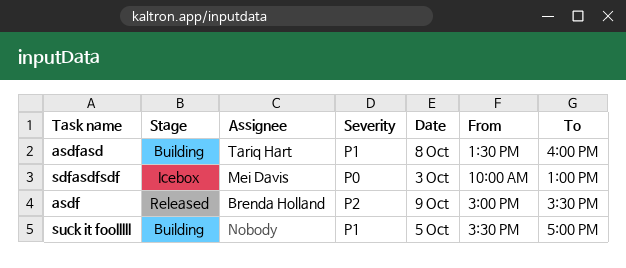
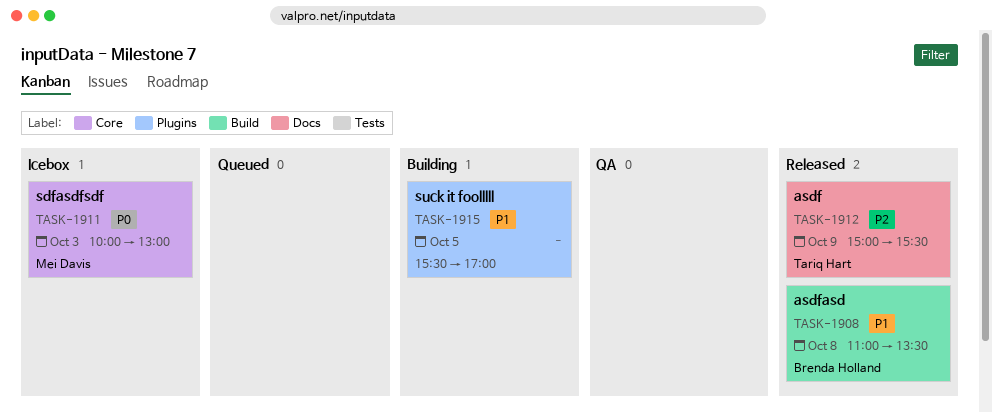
asdf, owner: Brenda Holland -> Tariq Hart
asdfasd, status: Building -> Released
asdfasd, owner: Tariq Hart -> Brenda Holland
asdfasd, begins: 13:30 -> 11:00
asdfasd, ends: 16:00 -> 13:30

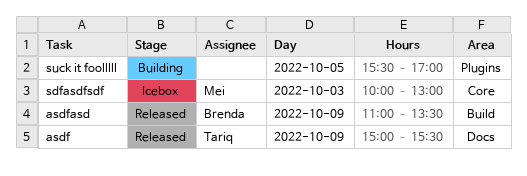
asdfasd, day: Oct 8 -> Oct 9

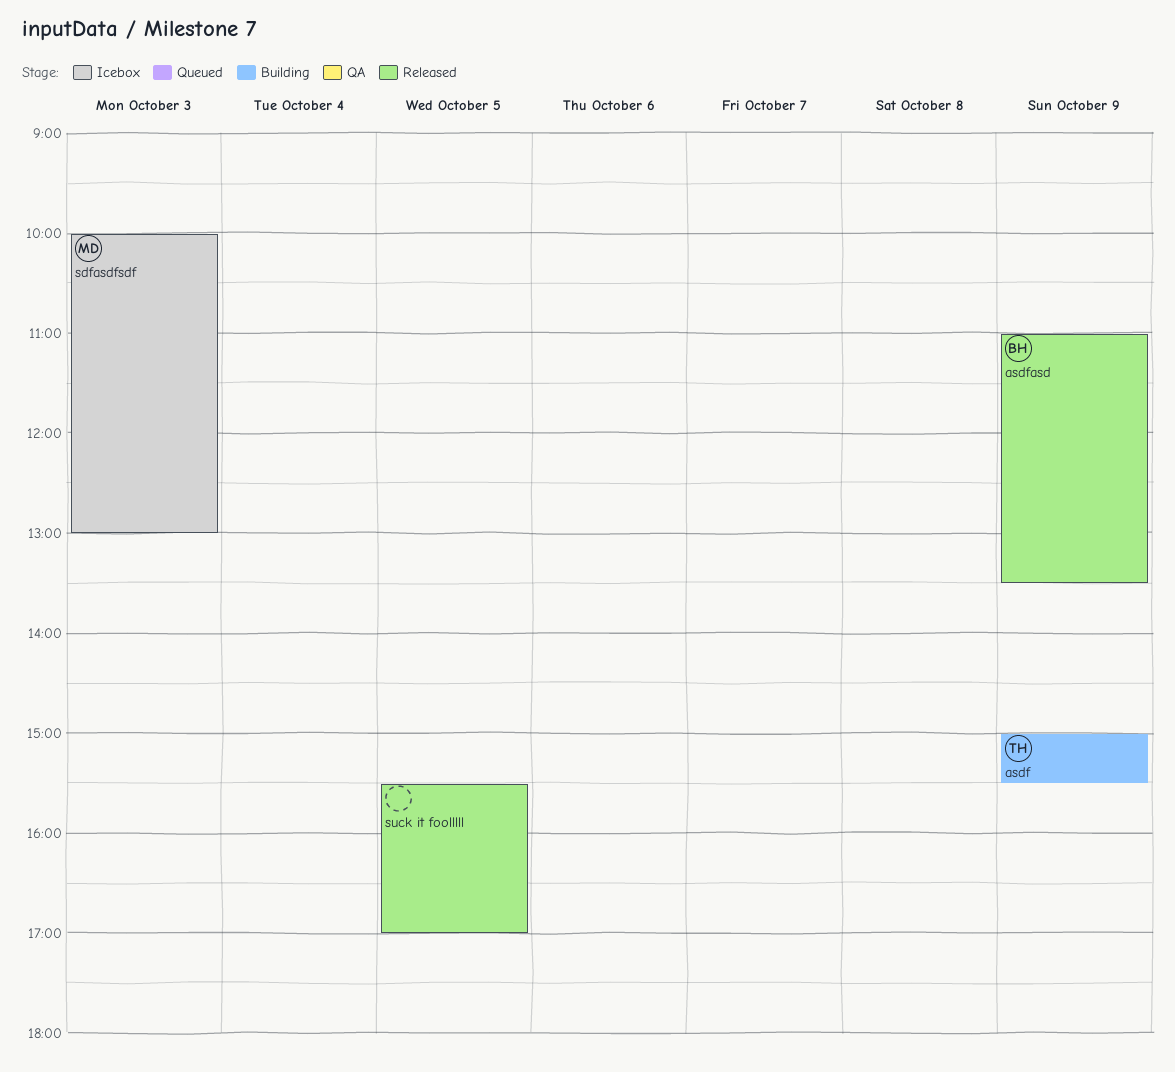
asdf, status: Released -> Building
suck it foolllll, status: Building -> Released

